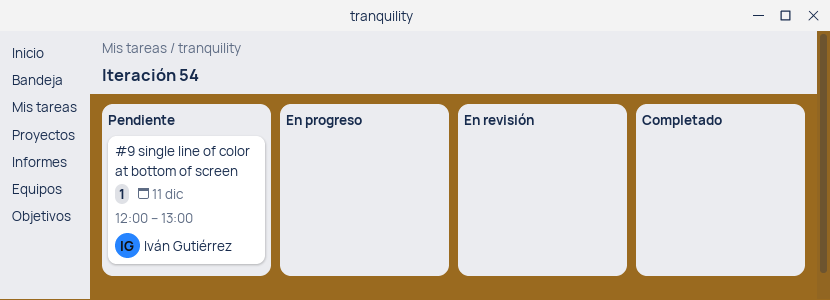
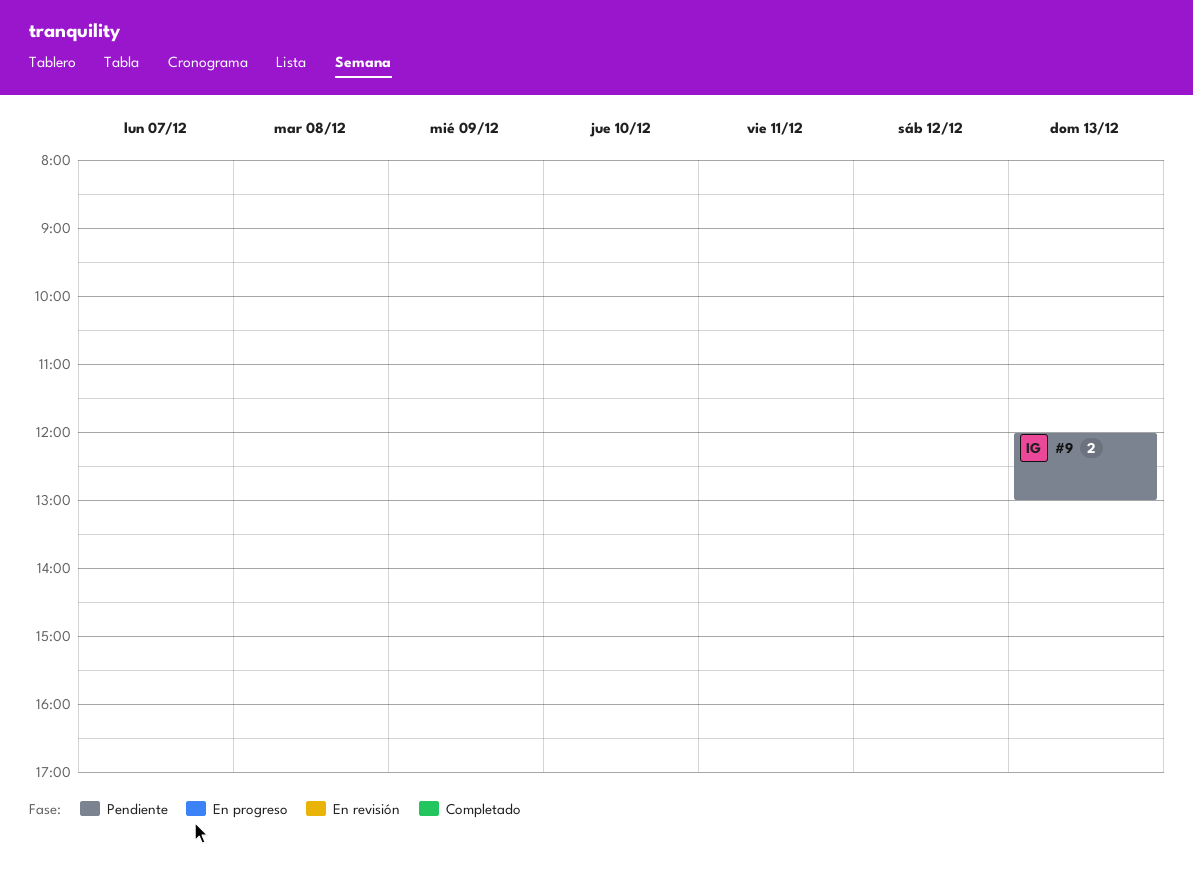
#9, estimate: 1 -> 2
#9, day: Dec 11 -> Dec 13

